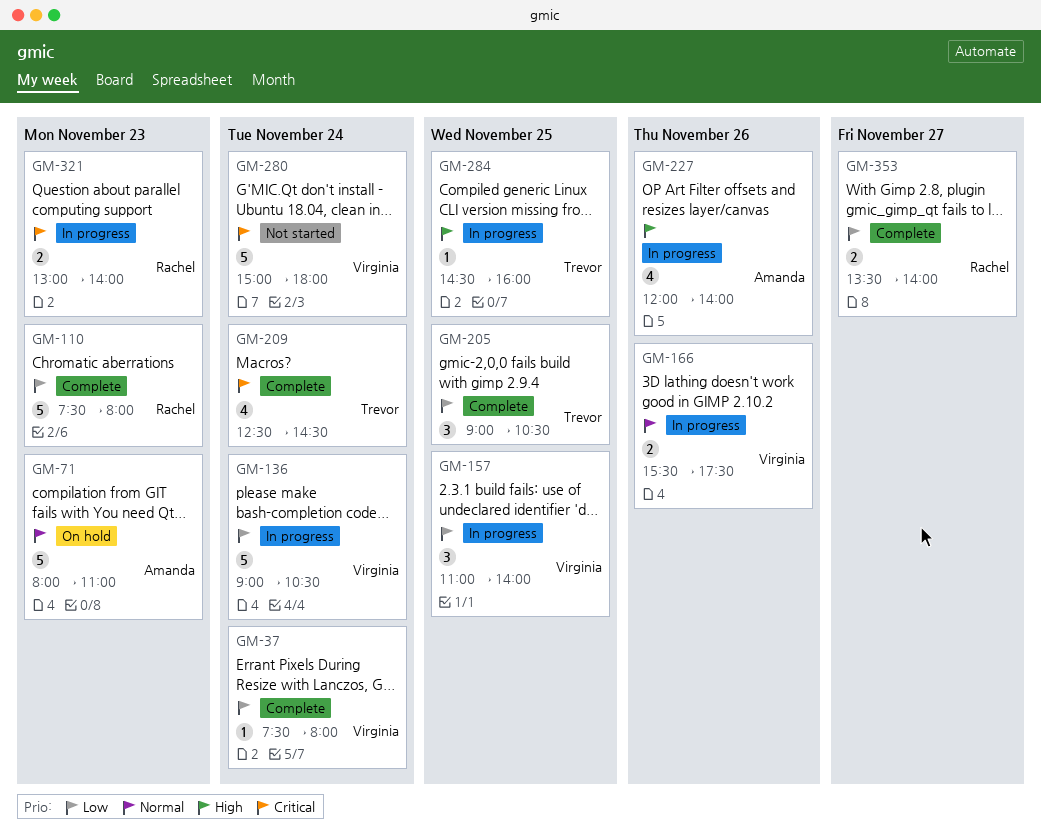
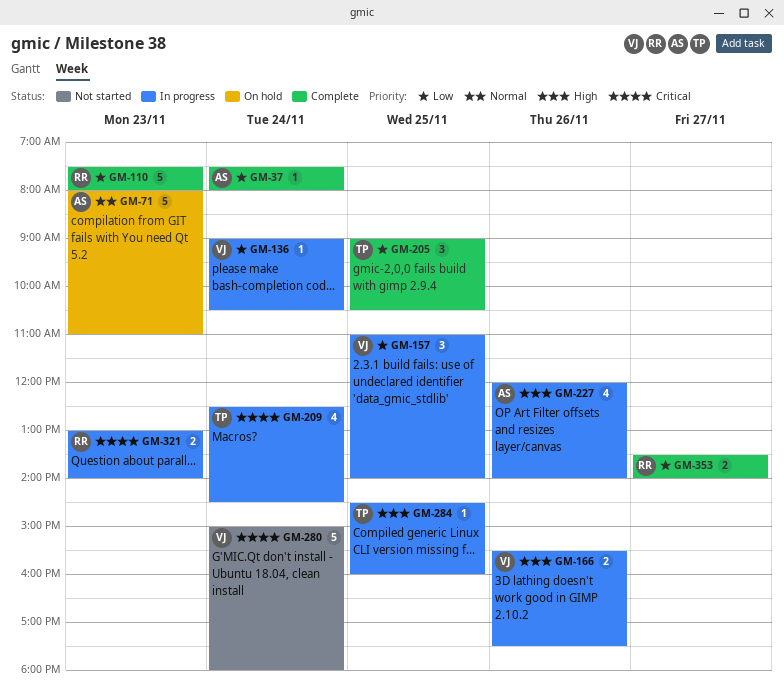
GM-37, owner: Virginia -> Amanda
GM-136, estimate: 5 -> 1
GM-166, priority: Normal -> High
GM-209, status: Complete -> In progress

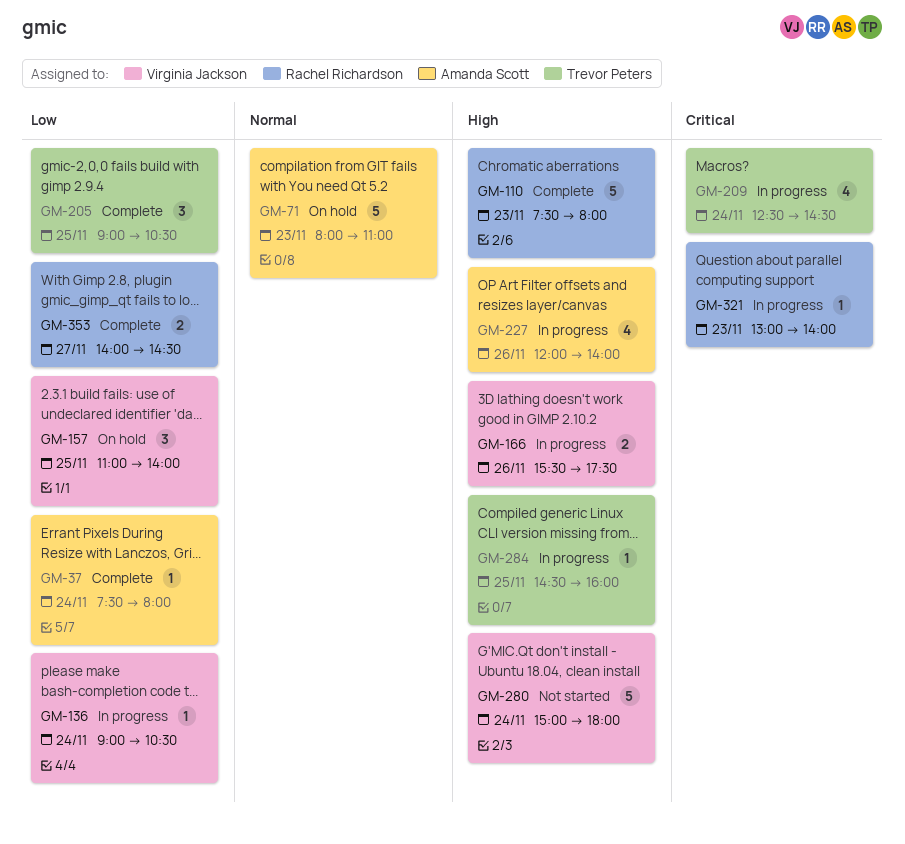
GM-110, priority: Low -> High
GM-157, status: In progress -> On hold
GM-280, priority: Critical -> High
GM-321, estimate: 2 -> 1
GM-353, begins: 13:30 -> 14:00
GM-353, ends: 14:00 -> 14:30

